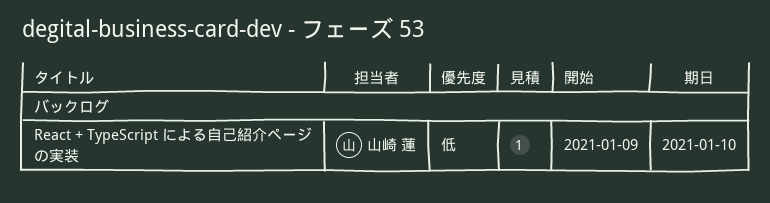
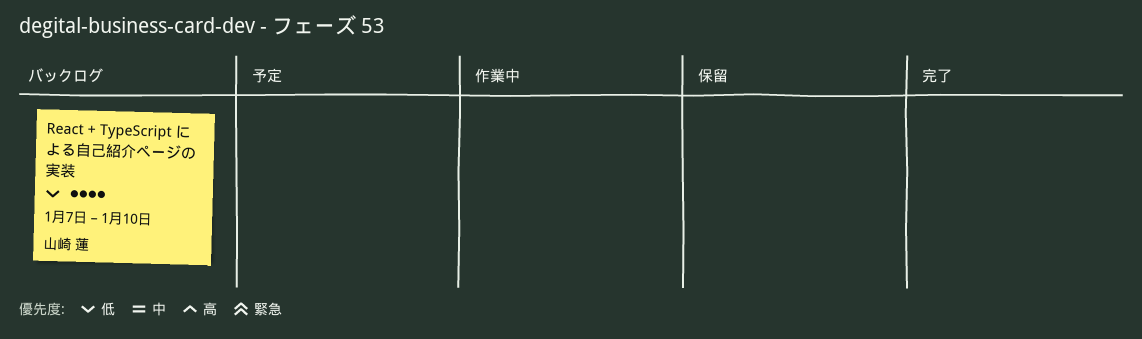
React + TypeScript による自己紹介ページの実装, estimate: 1 -> 4
React + TypeScript による自己紹介ページの実装, start: Jan 9 -> Jan 7

